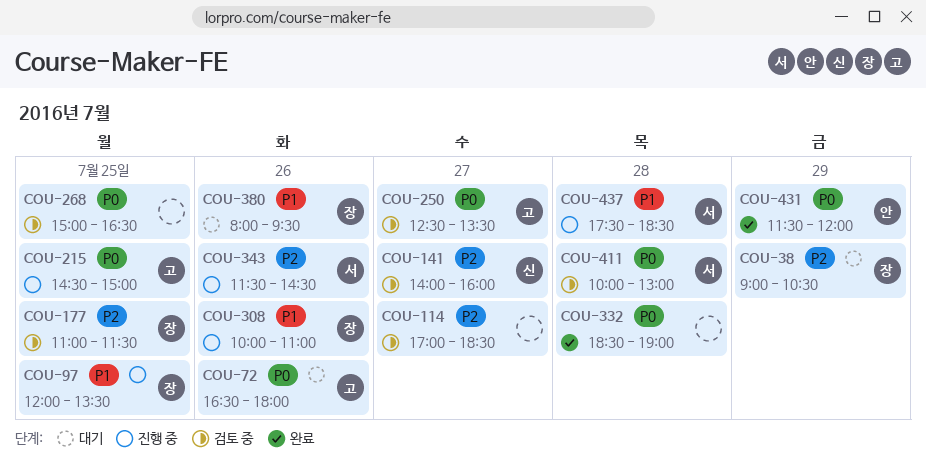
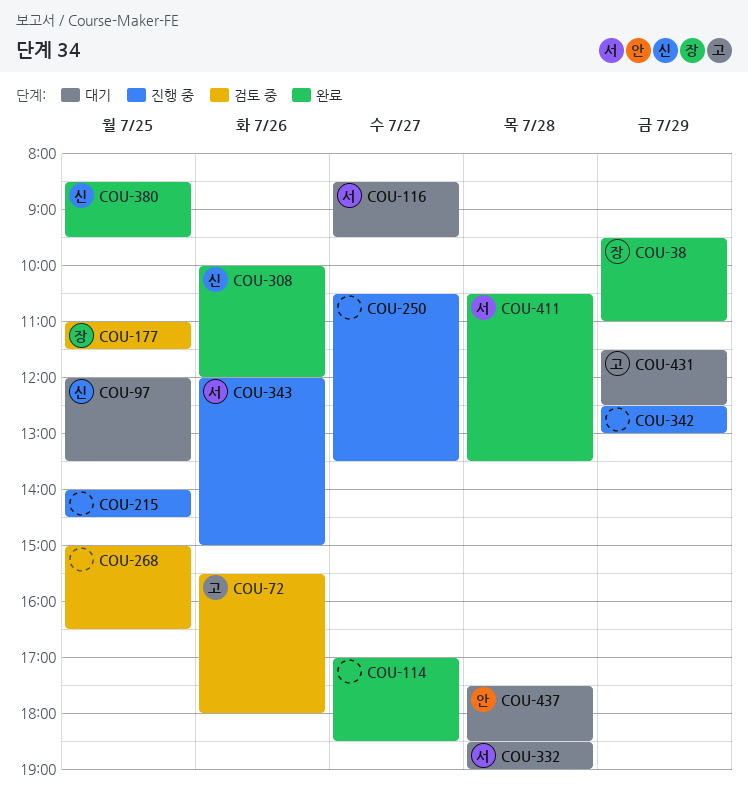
COU-38, status: 대기 -> 완료
COU-38, begins: 09:00 -> 09:30
COU-38, ends: 10:30 -> 11:00
COU-72, status: 대기 -> 검토 중
COU-72, begins: 16:30 -> 15:30
COU-97, status: 진행 중 -> 대기
COU-97, owner: 장 -> 신
COU-114, status: 검토 중 -> 완료
COU-116: none -> present
COU-141: present -> none
COU-215, owner: 고 -> none
COU-215, begins: 14:30 -> 14:00
COU-215, ends: 15:00 -> 14:30
COU-250, status: 검토 중 -> 진행 중
COU-250, owner: 고 -> none
COU-250, begins: 12:30 -> 10:30
COU-308, status: 진행 중 -> 완료
COU-308, owner: 장 -> 신
COU-308, ends: 11:00 -> 12:00
COU-332, status: 완료 -> 대기
COU-332, owner: none -> 서
COU-342: none -> present
COU-343, begins: 11:30 -> 12:00
COU-343, ends: 14:30 -> 15:00
COU-380, status: 대기 -> 완료
COU-380, owner: 장 -> 신
COU-380, day: Jul 26 -> Jul 25
COU-380, begins: 08:00 -> 08:30
COU-411, status: 검토 중 -> 완료
COU-411, begins: 10:00 -> 10:30
COU-411, ends: 13:00 -> 13:30
COU-431, status: 완료 -> 대기
COU-431, owner: 안 -> 고
COU-431, ends: 12:00 -> 12:30
COU-437, status: 진행 중 -> 대기
COU-437, owner: 서 -> 안

